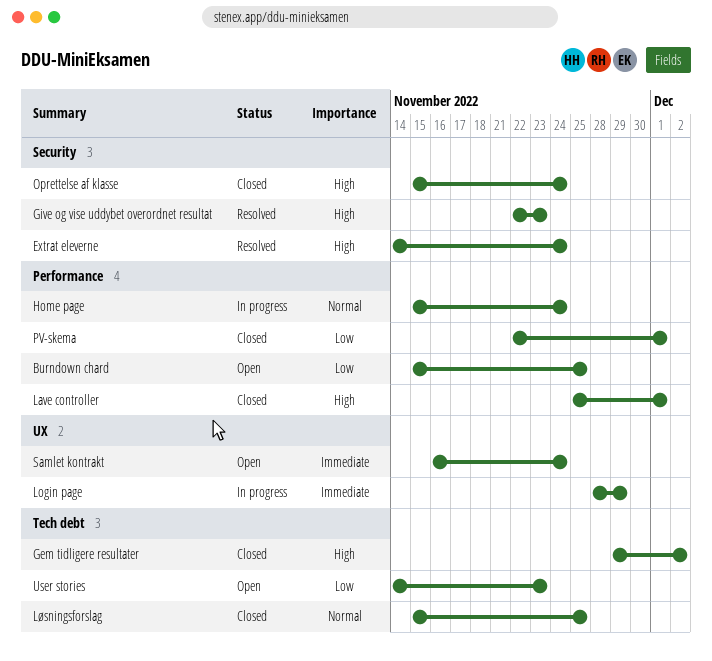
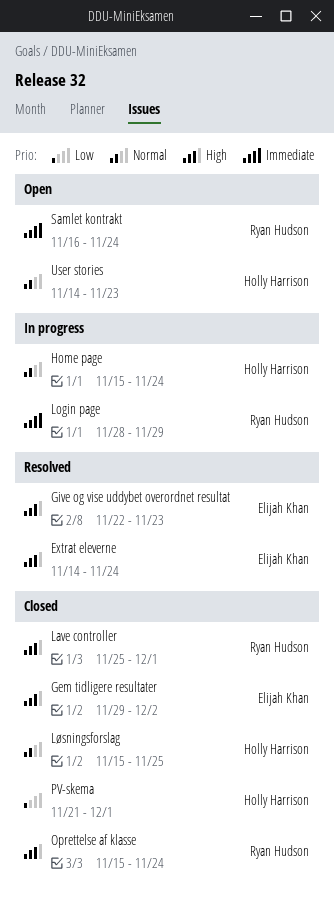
Burndown chard: present -> none
PV-skema, start: Nov 22 -> Nov 21
User stories, priority: Low -> Normal

